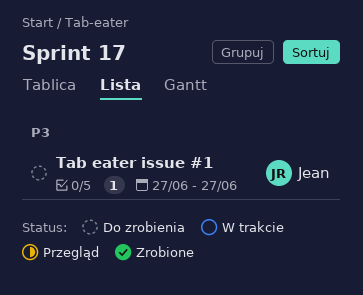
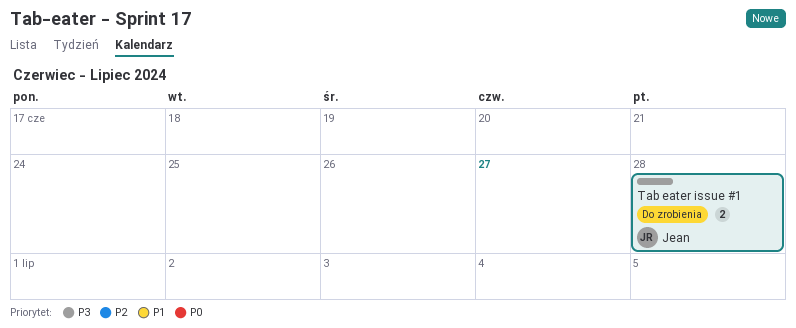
Tab eater issue #1, estimate: 1 -> 2
Tab eater issue #1, due: Jun 27 -> Jun 28

